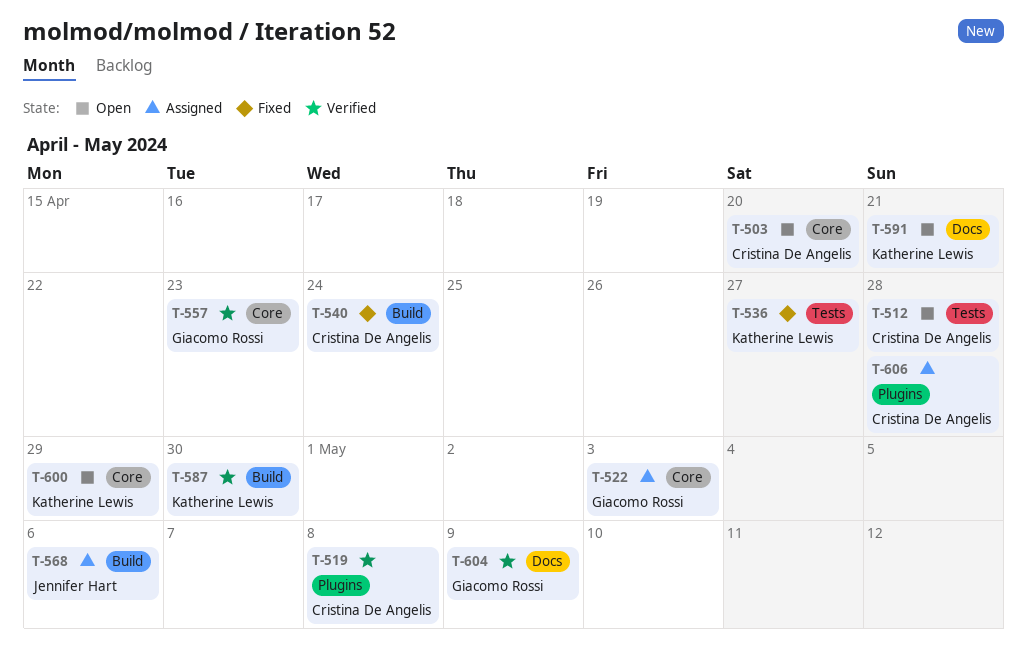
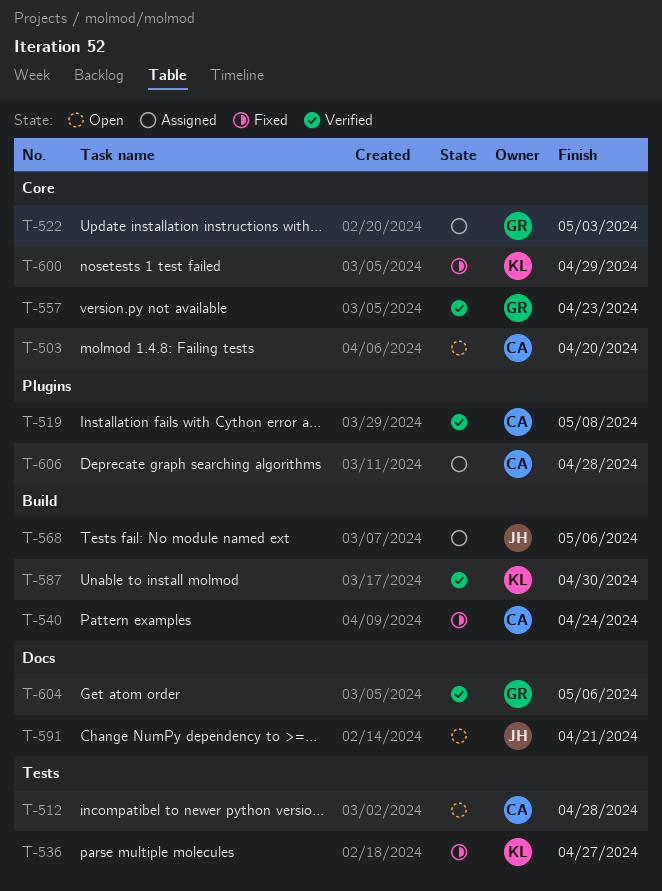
T-591, owner: Katherine Lewis -> Jennifer Hart
T-600, status: Open -> Fixed
T-604, due: May 9 -> May 6

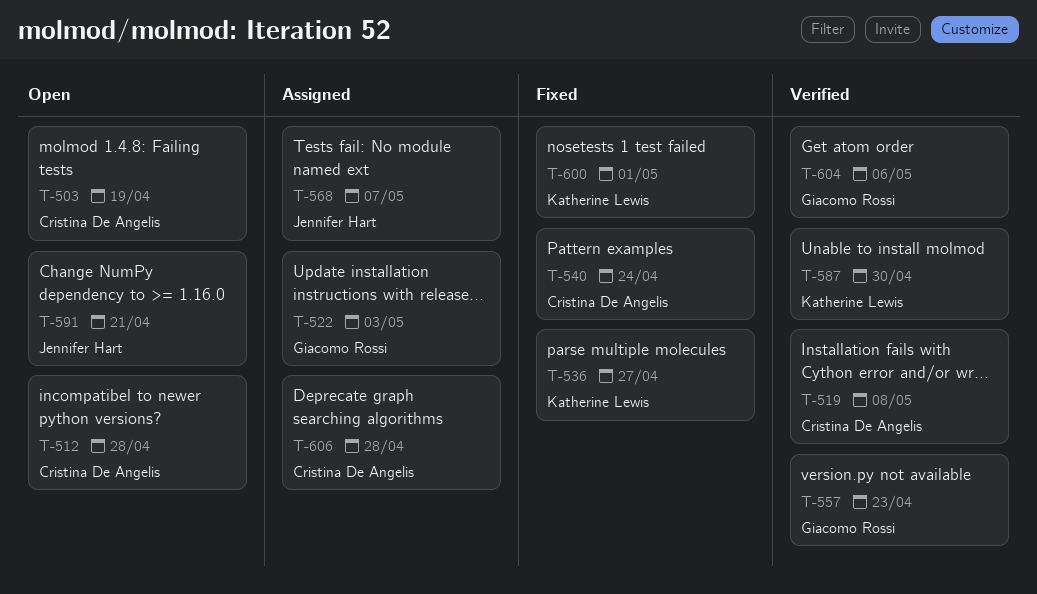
T-503, due: Apr 20 -> Apr 19
T-568, due: May 6 -> May 7
T-600, due: Apr 29 -> May 1

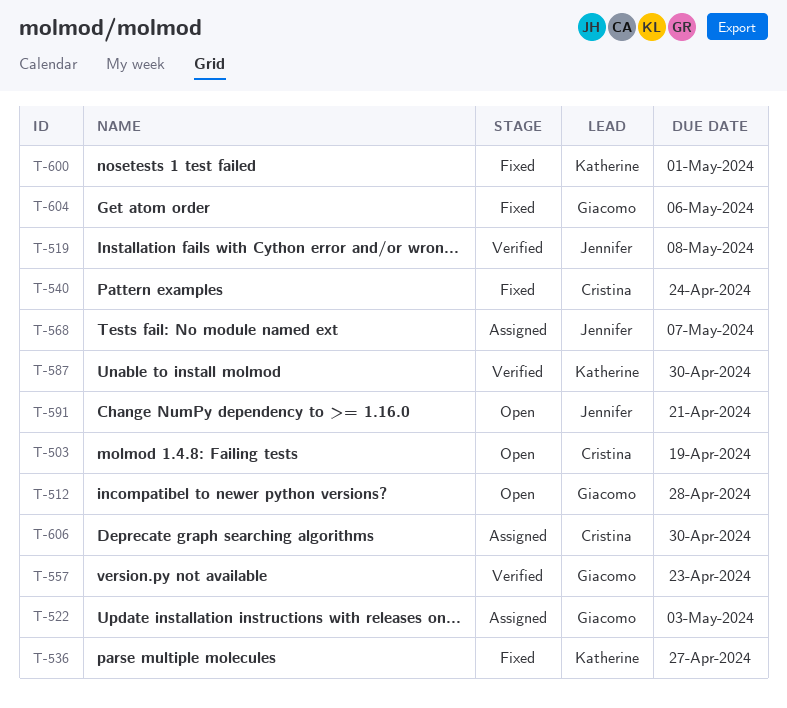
T-512, owner: Cristina De Angelis -> Giacomo Rossi
T-519, owner: Cristina De Angelis -> Jennifer Hart
T-604, status: Verified -> Fixed
T-606, due: Apr 28 -> Apr 30

